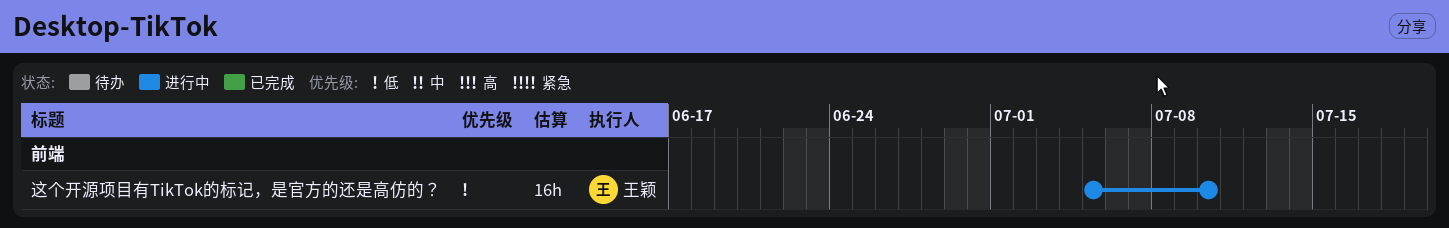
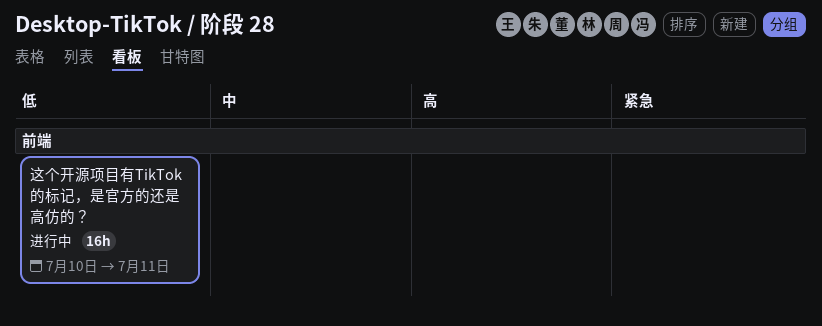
这个开源项目有TikTok的标记，是官方的还是高仿的？, start: Jul 5 -> Jul 10
这个开源项目有TikTok的标记，是官方的还是高仿的？, due: Jul 10 -> Jul 11

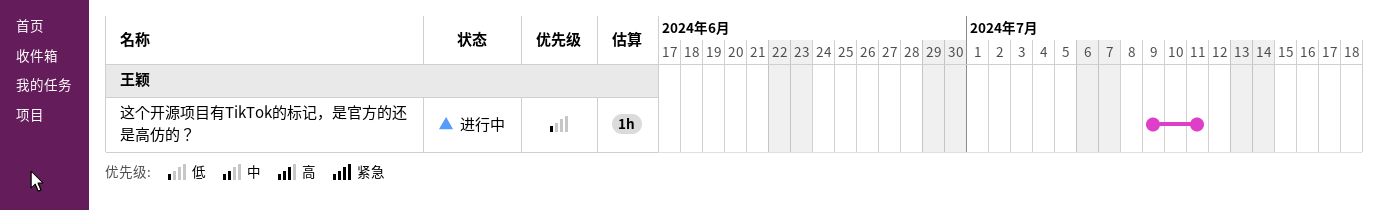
这个开源项目有TikTok的标记，是官方的还是高仿的？, estimate: 16h -> 1h
这个开源项目有TikTok的标记，是官方的还是高仿的？, start: Jul 10 -> Jul 9

